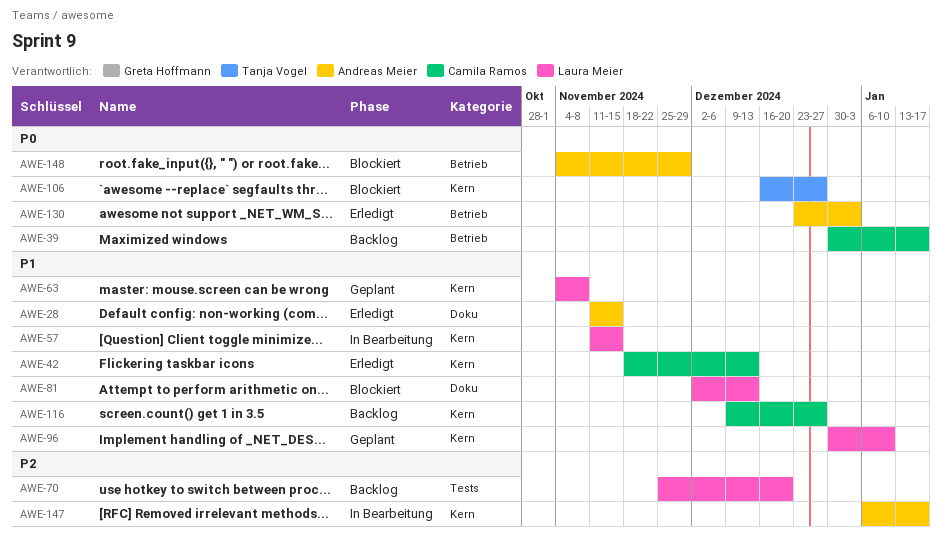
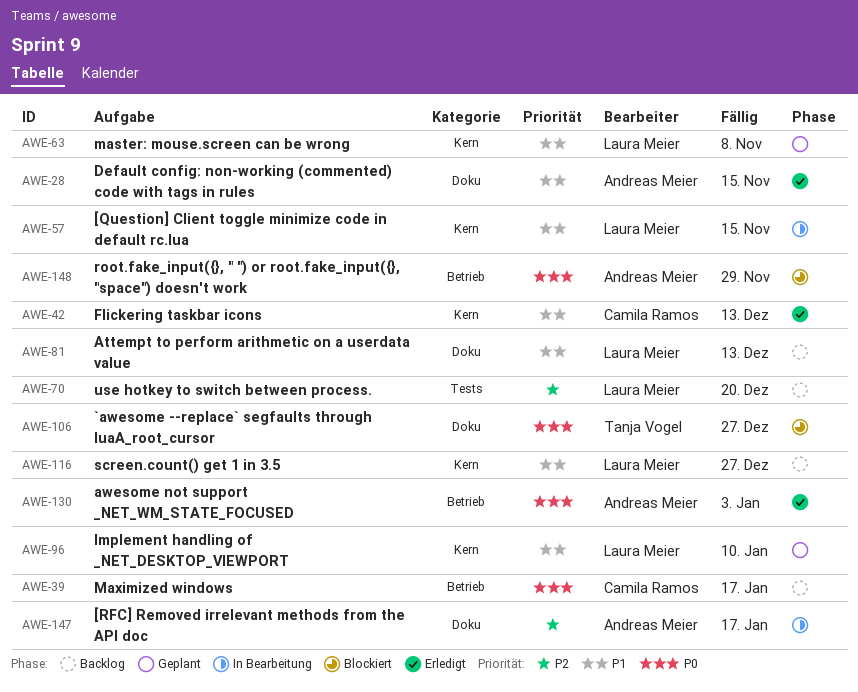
AWE-81, status: Blockiert -> Backlog
AWE-106, label: Kern -> Doku
AWE-116, owner: Camila Ramos -> Laura Meier
AWE-147, label: Kern -> Doku

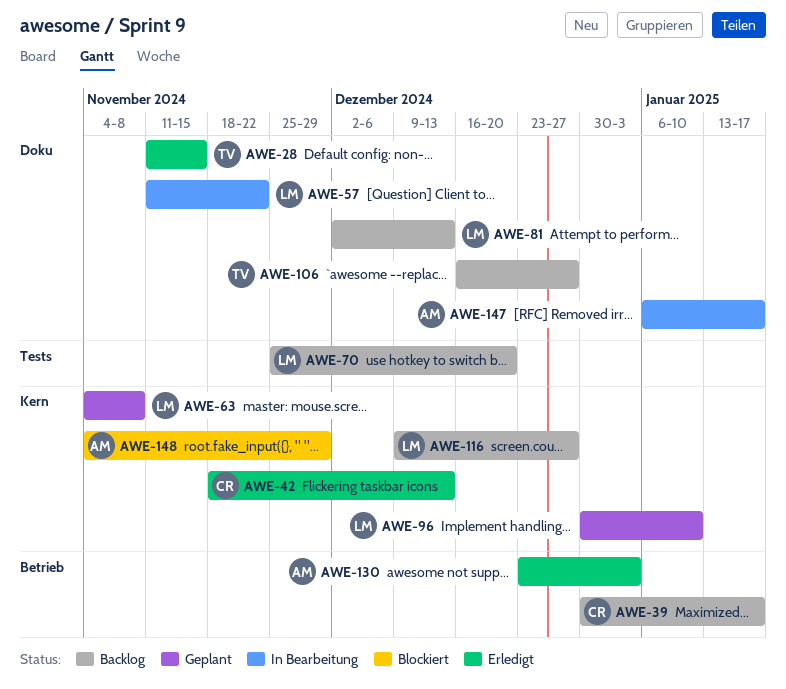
AWE-28, owner: Andreas Meier -> Tanja Vogel
AWE-57, label: Kern -> Doku
AWE-57, due: Nov 15 -> Nov 22
AWE-106, status: Blockiert -> Backlog
AWE-148, label: Betrieb -> Kern

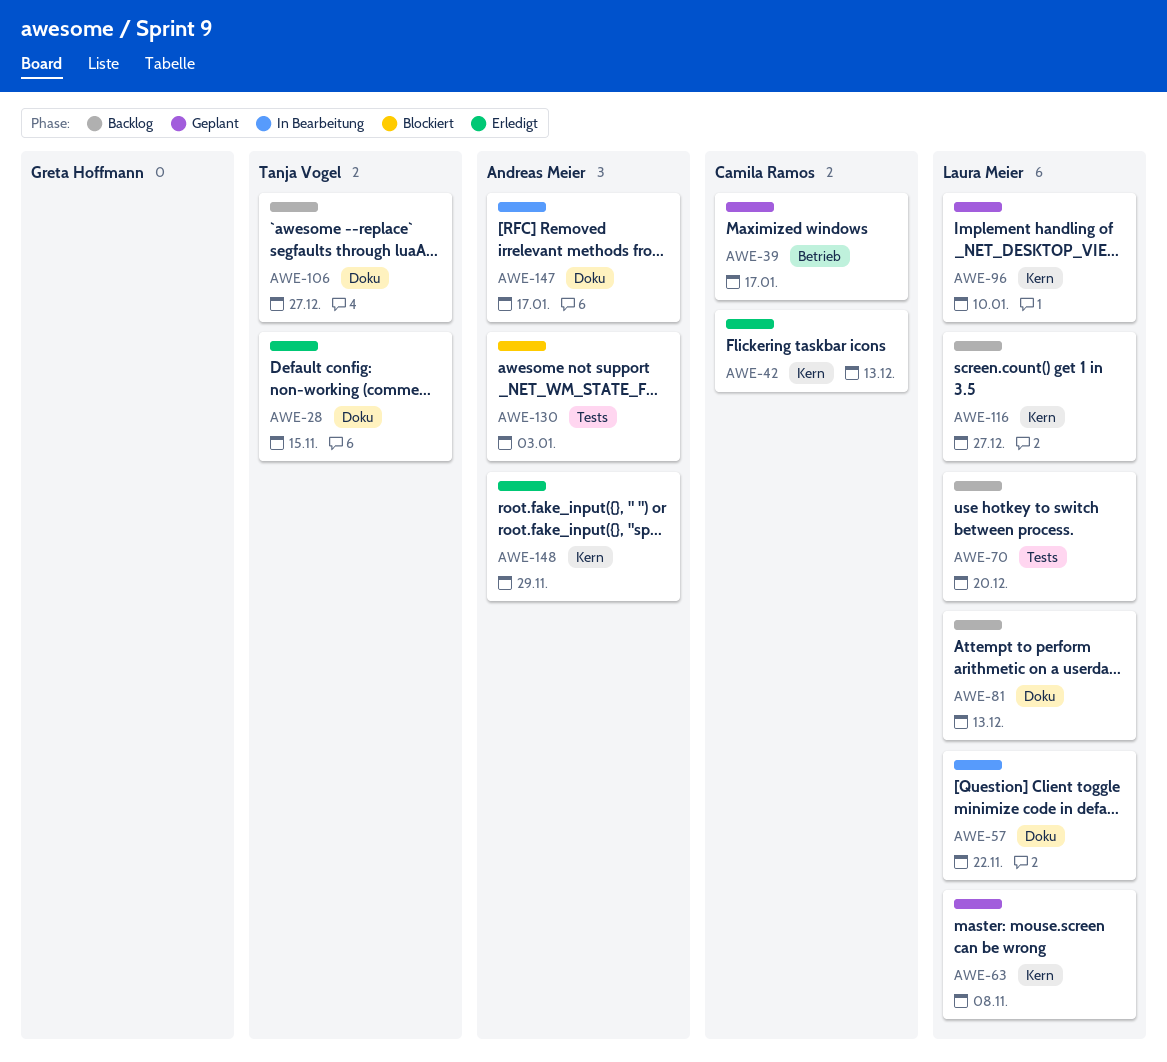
AWE-39, status: Backlog -> Geplant
AWE-130, status: Erledigt -> Blockiert
AWE-130, label: Betrieb -> Tests
AWE-148, status: Blockiert -> Erledigt

